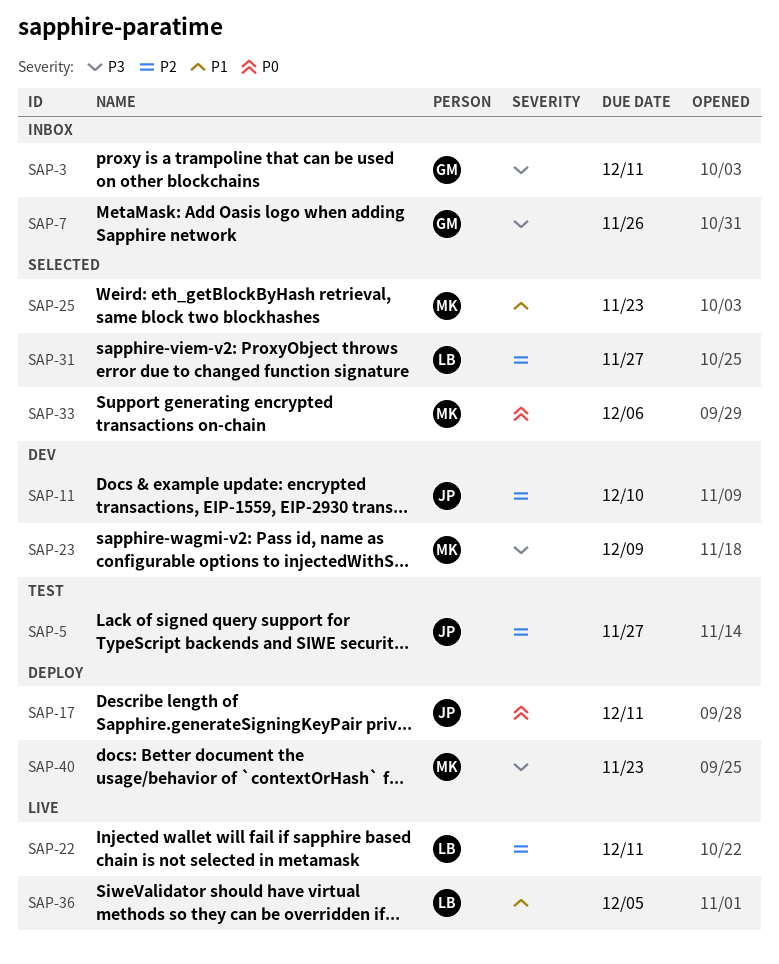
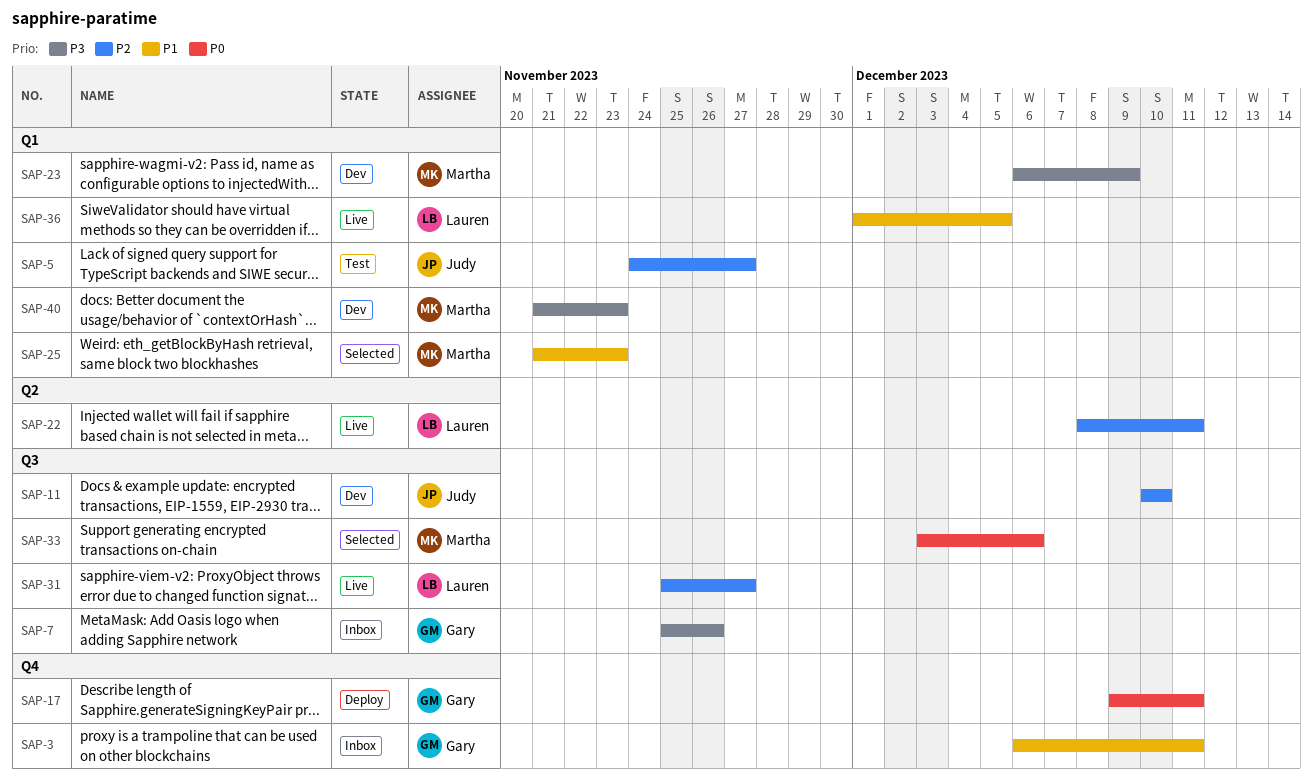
SAP-3, priority: P3 -> P1
SAP-17, owner: Judy -> Gary
SAP-31, status: Selected -> Live
SAP-40, status: Deploy -> Dev

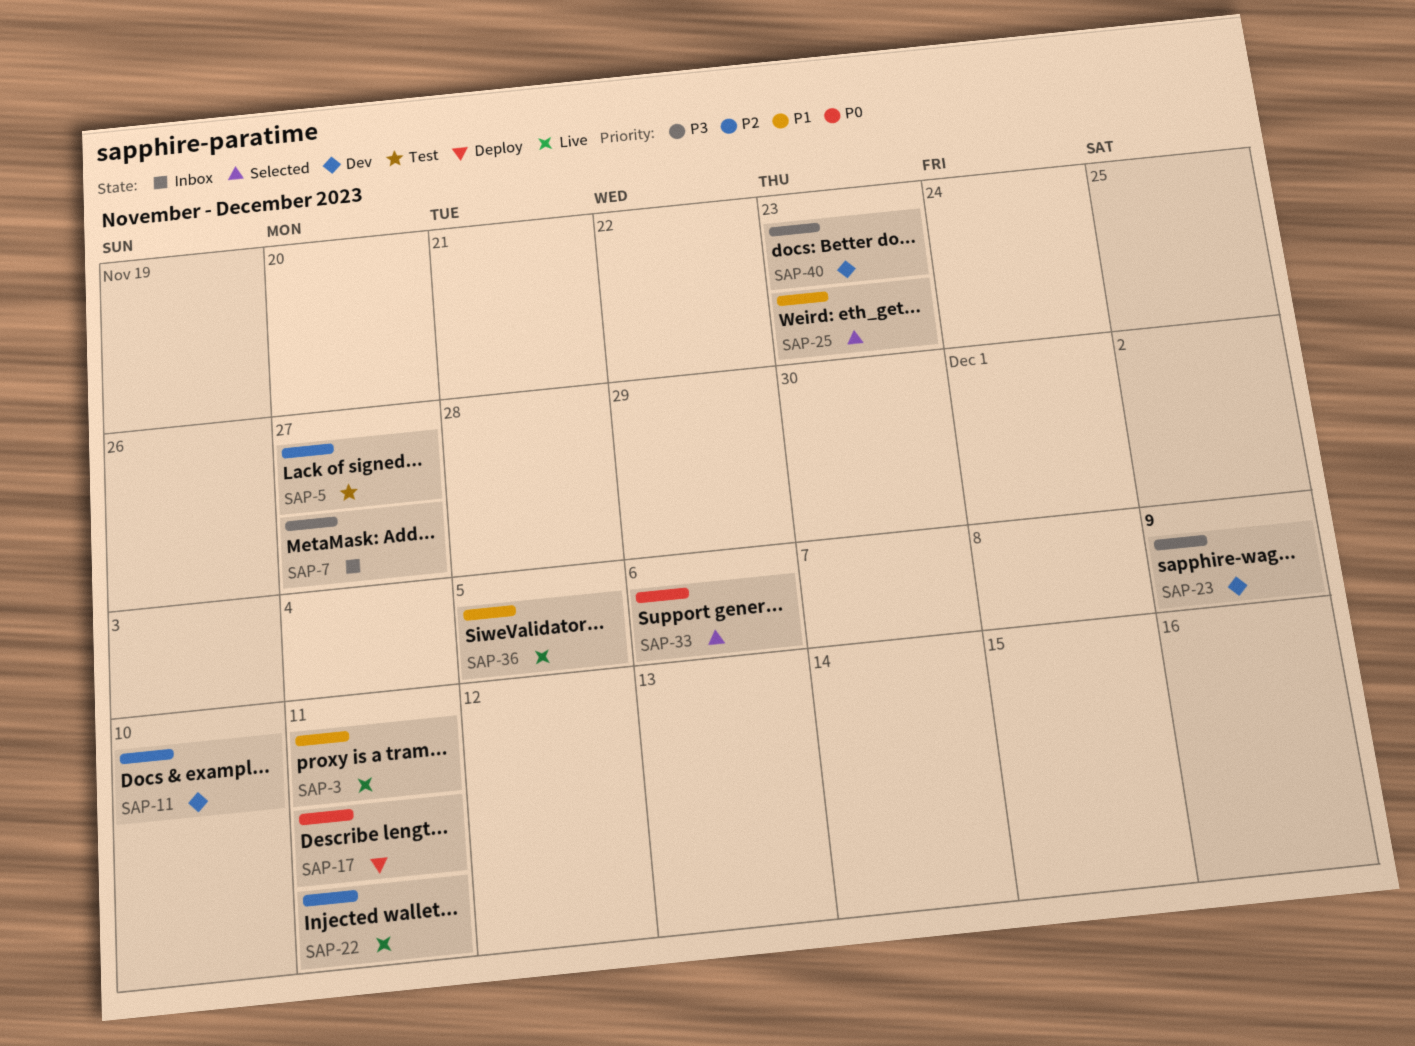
SAP-3, status: Inbox -> Live
SAP-7, due: Nov 26 -> Nov 27
SAP-31: present -> none

